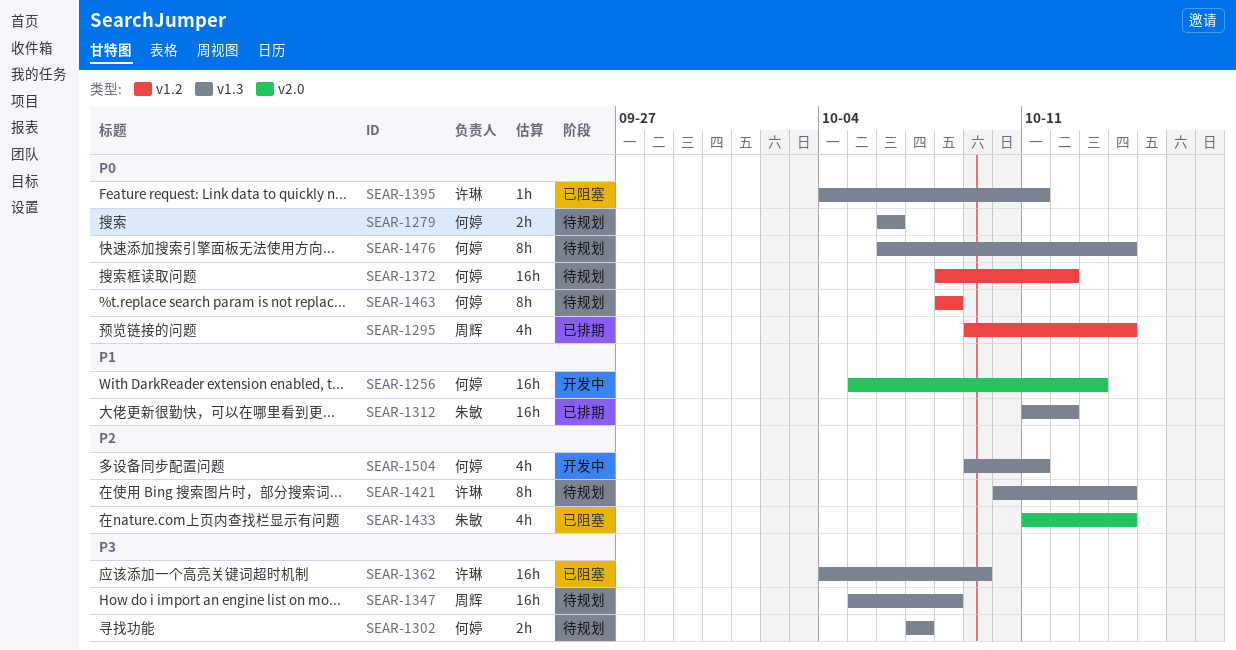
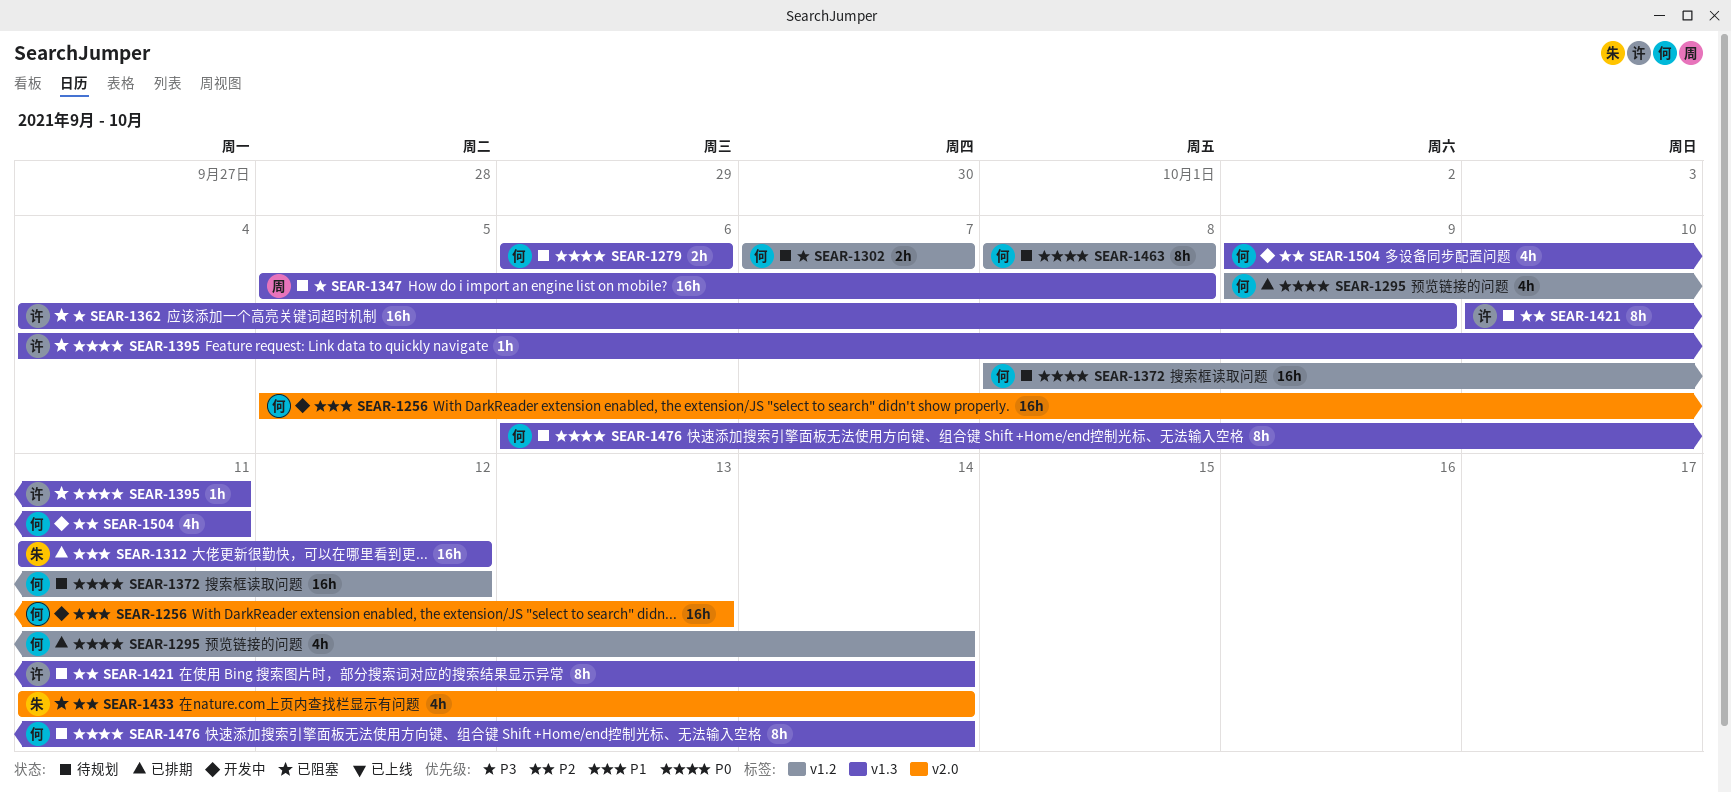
SEAR-1295, owner: 周辉 -> 何婷
SEAR-1302, label: v1.3 -> v1.2

